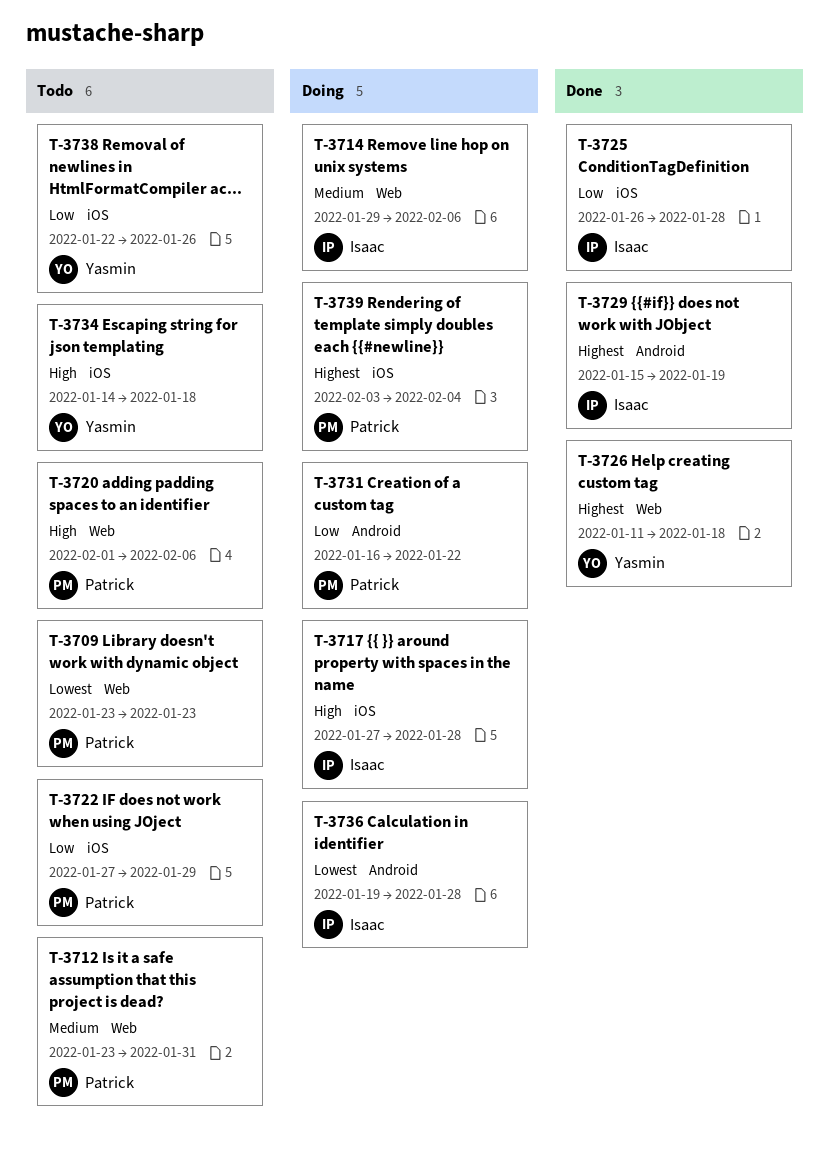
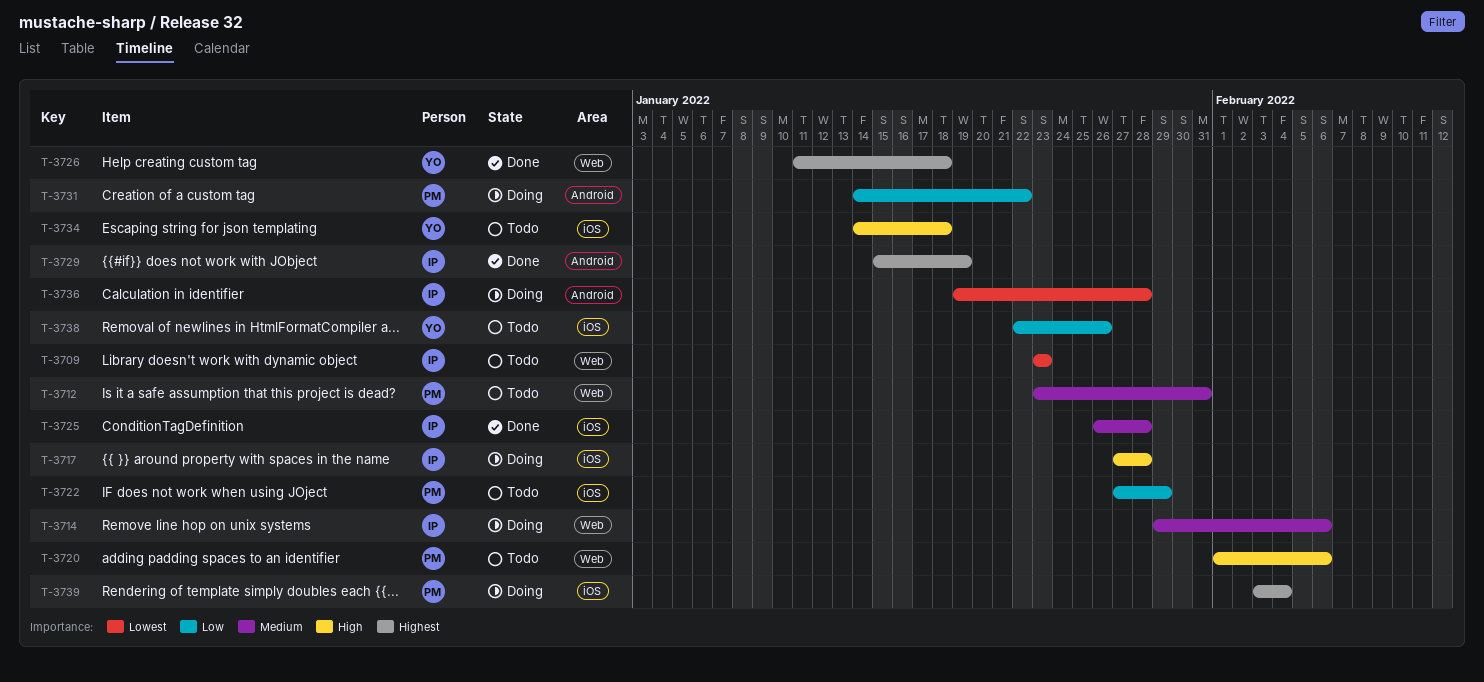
T-3709, owner: Patrick -> Isaac
T-3725, priority: Low -> Medium
T-3731, start: Jan 16 -> Jan 14

